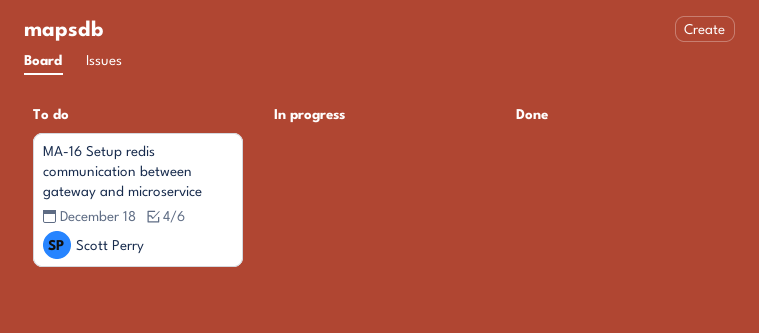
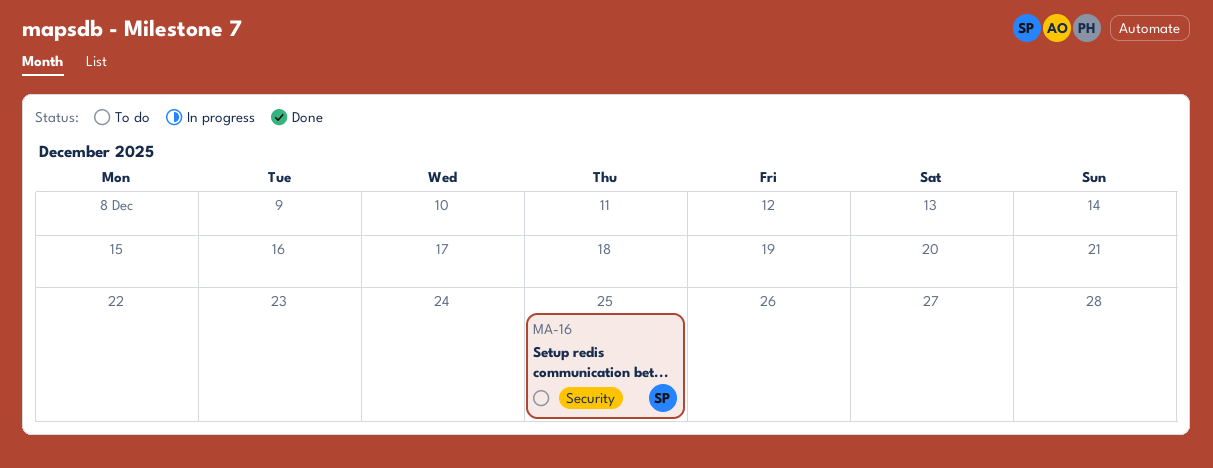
MA-16, due: Dec 18 -> Dec 25

